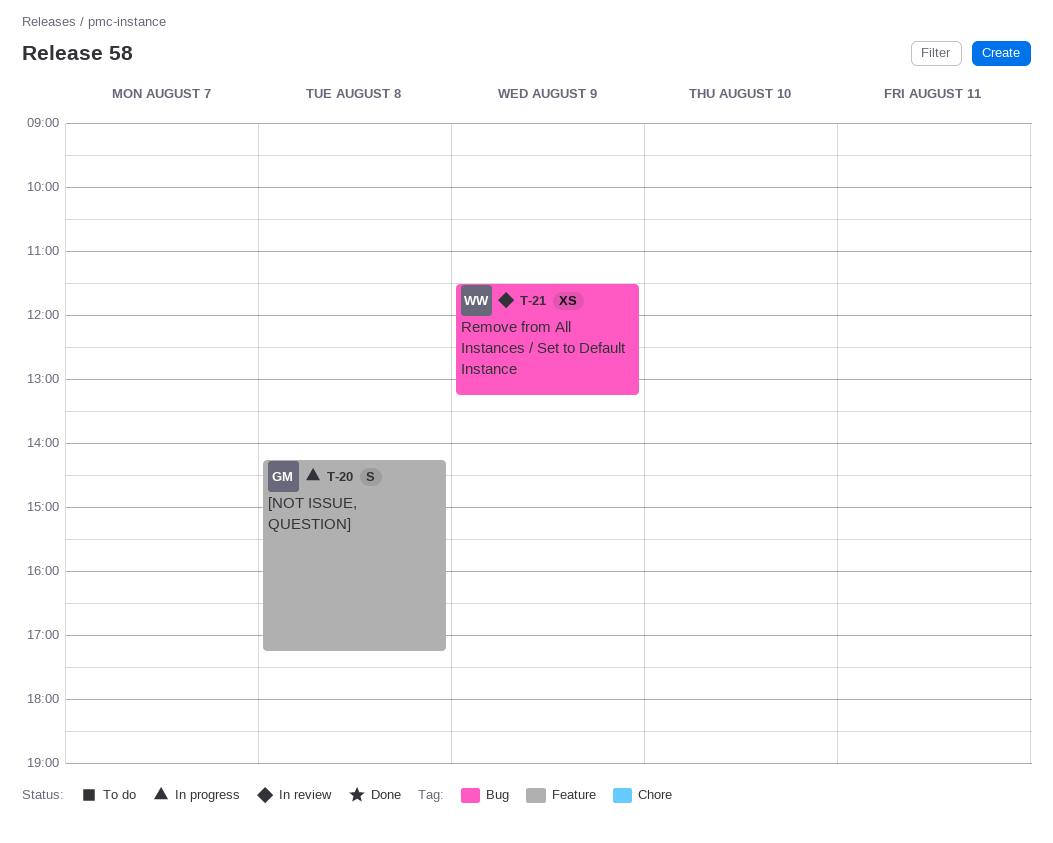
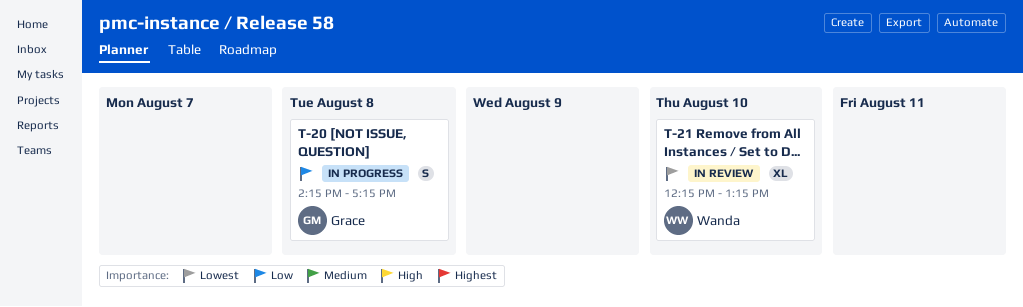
T-21, estimate: XS -> XL
T-21, day: Aug 9 -> Aug 10
T-21, begins: 11:30 -> 12:15

